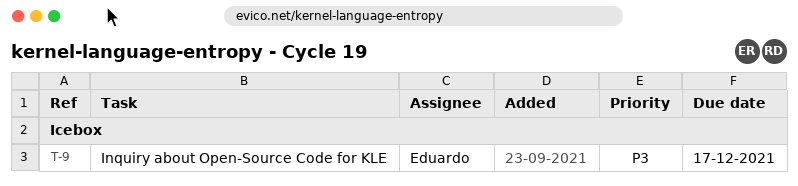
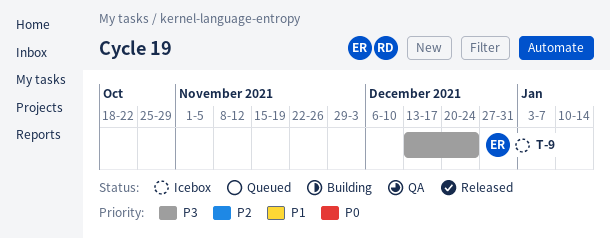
T-9, due: Dec 17 -> Dec 24

